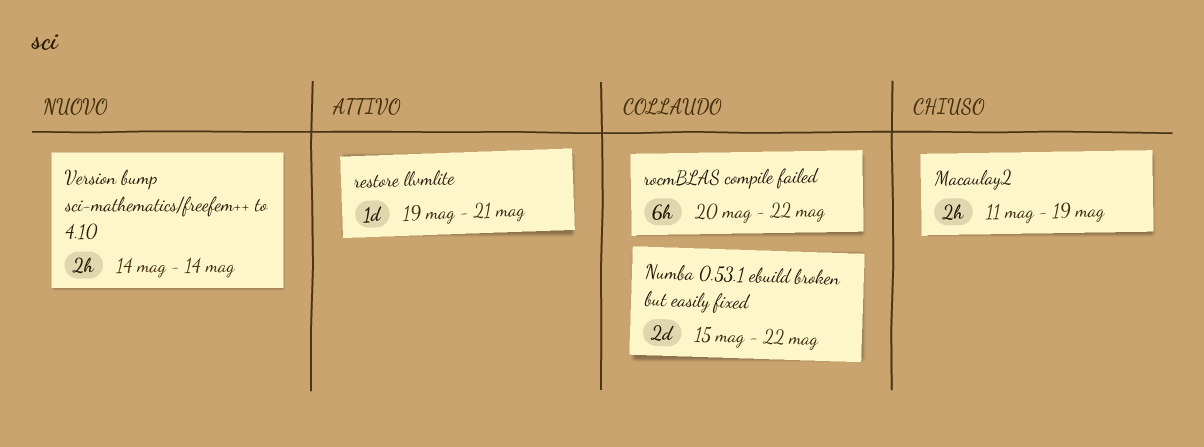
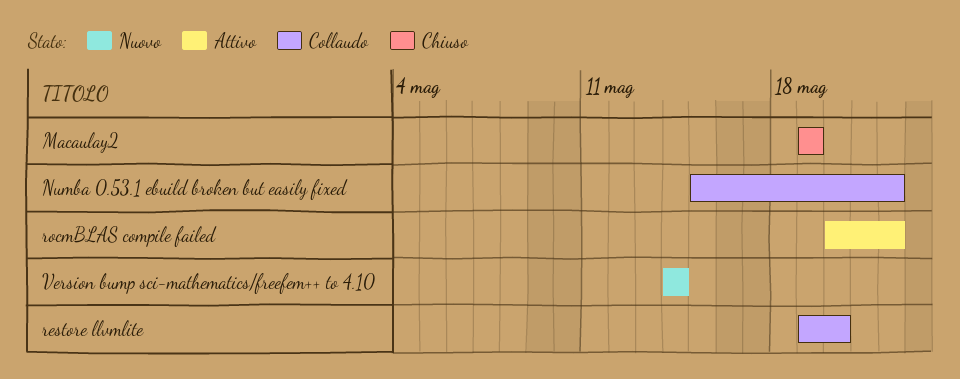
Macaulay2, start: May 11 -> May 19
restore llvmlite, status: Attivo -> Collaudo
restore llvmlite, due: May 21 -> May 20
rocmBLAS compile failed, status: Collaudo -> Attivo

